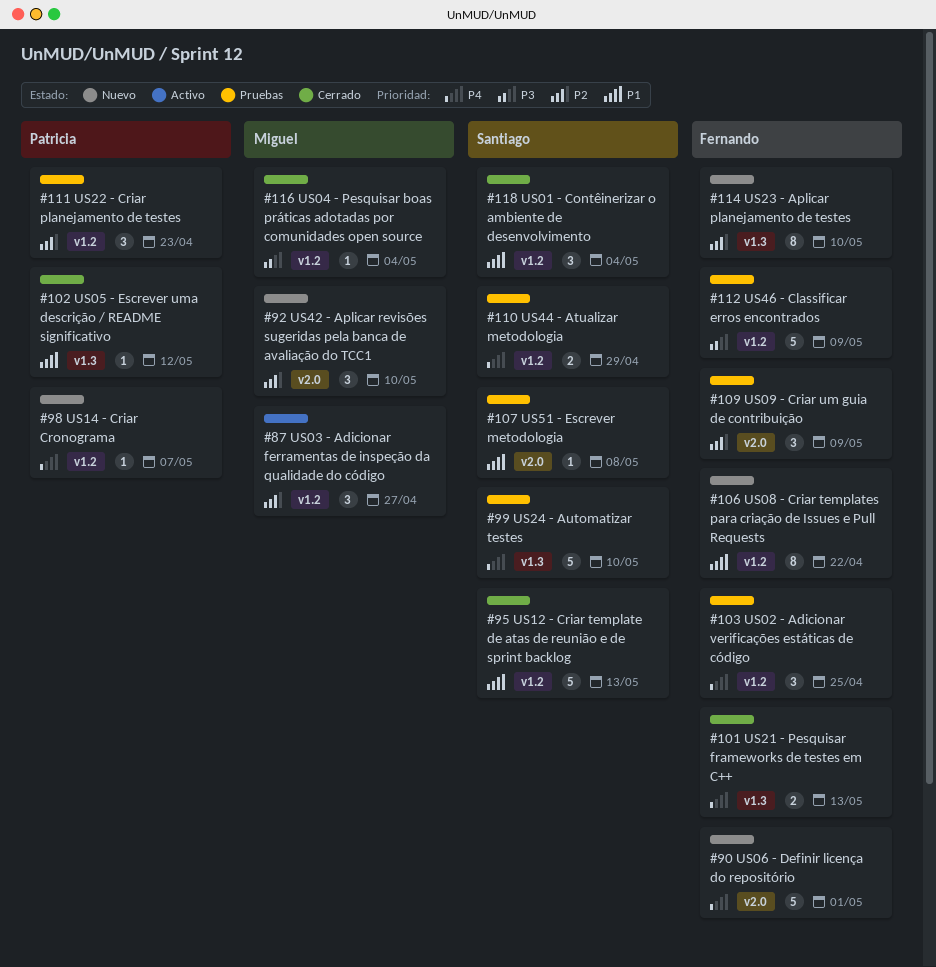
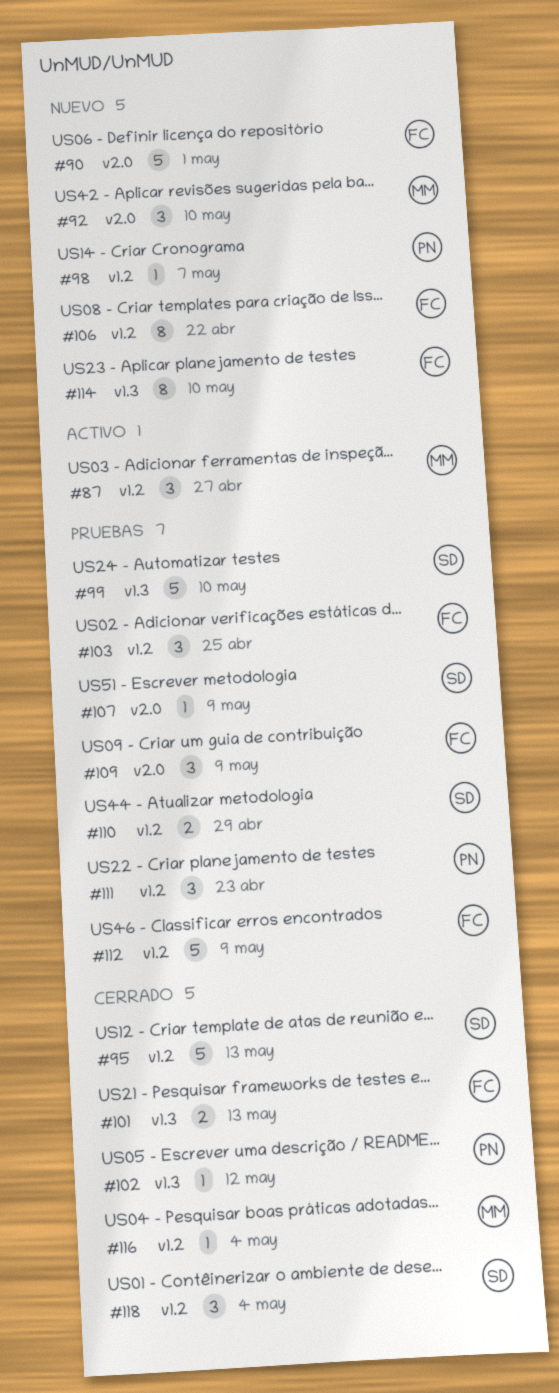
#107, due: May 8 -> May 9

